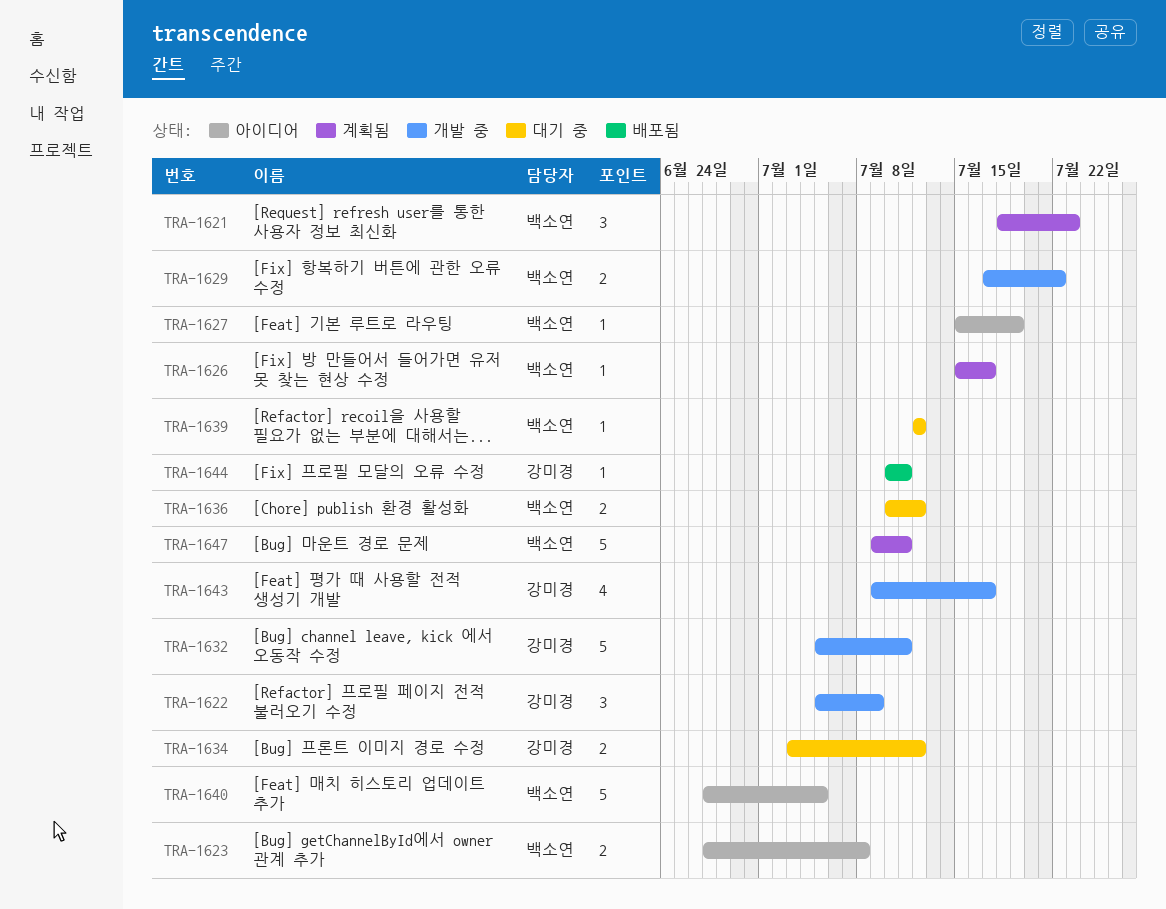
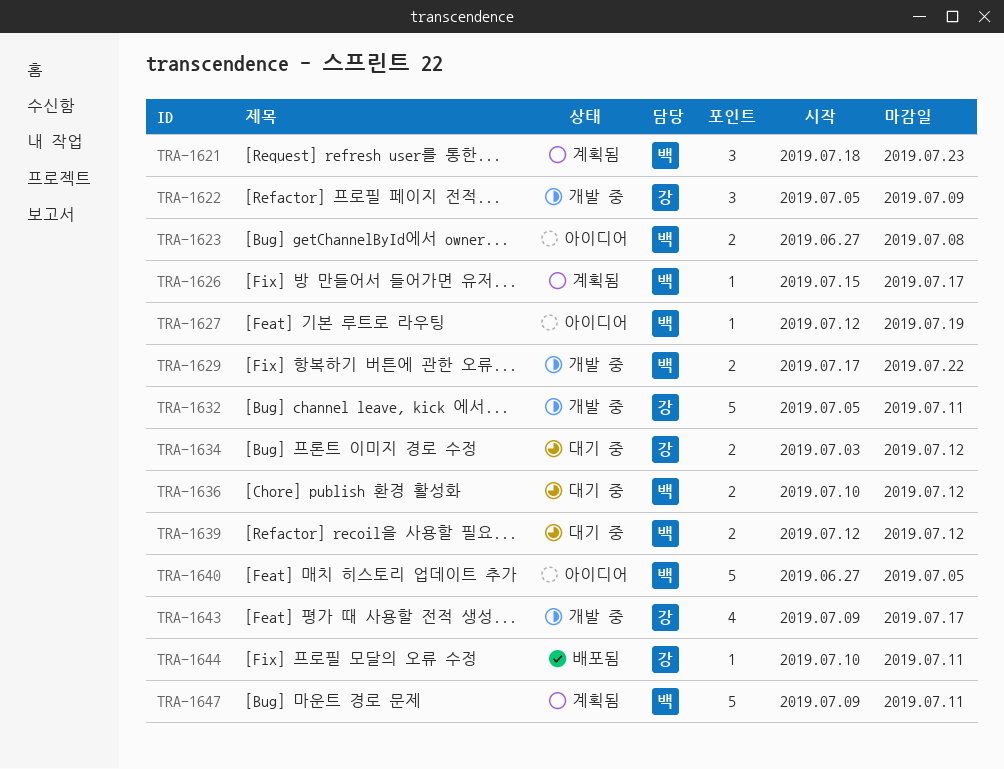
TRA-1627, start: Jul 15 -> Jul 12
TRA-1639, estimate: 1 -> 2

